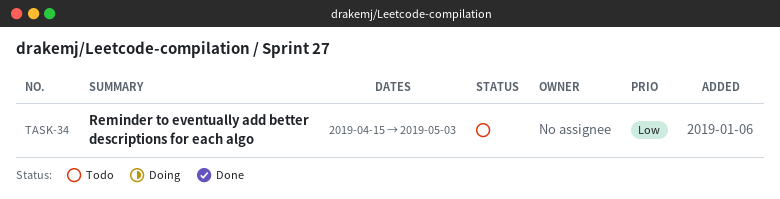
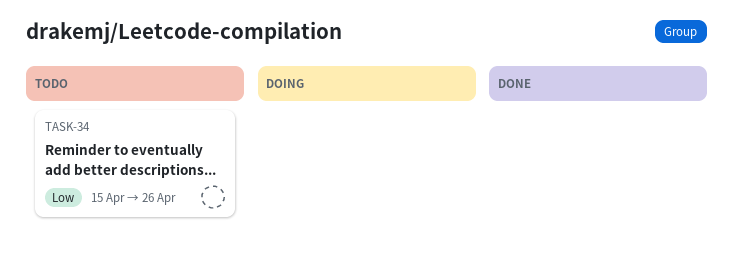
TASK-34, due: May 3 -> Apr 26

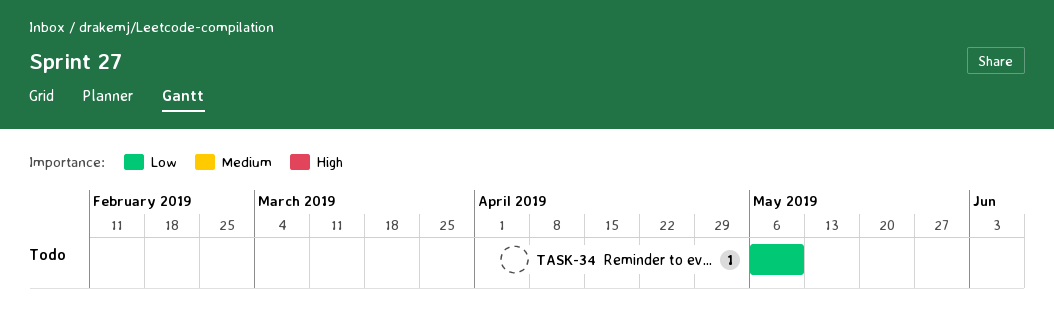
TASK-34, start: Apr 15 -> May 6
TASK-34, due: Apr 26 -> May 10

